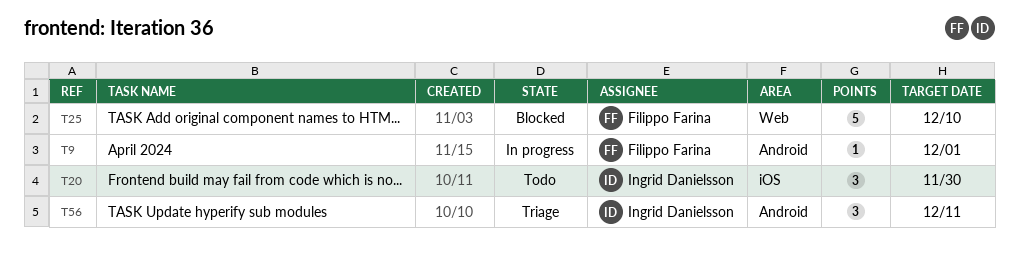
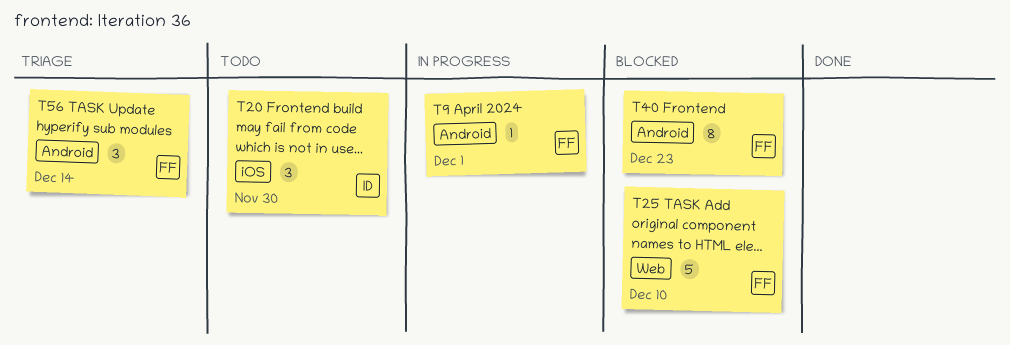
T40: none -> present
T56, owner: Ingrid Danielsson -> Filippo Farina
T56, due: Dec 11 -> Dec 14

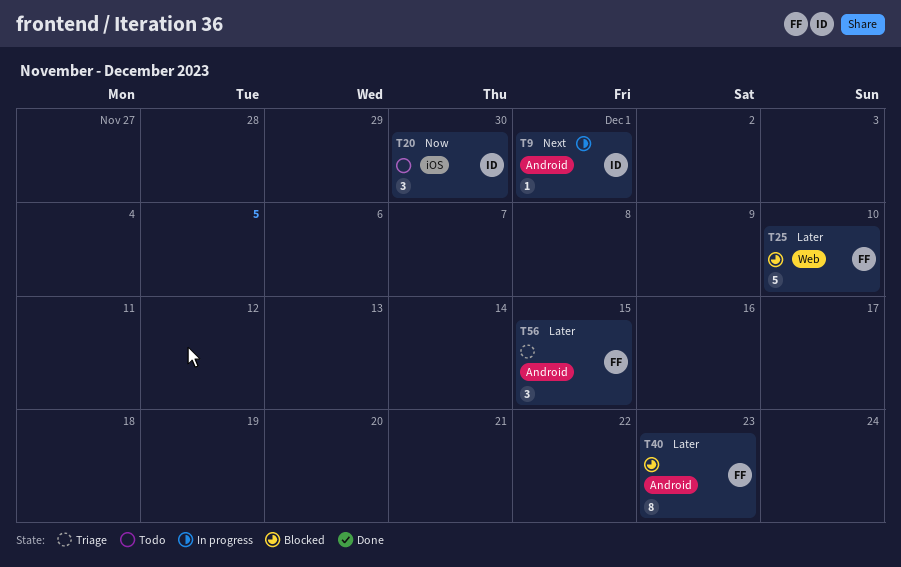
T9, owner: FF -> ID
T56, due: Dec 14 -> Dec 15

